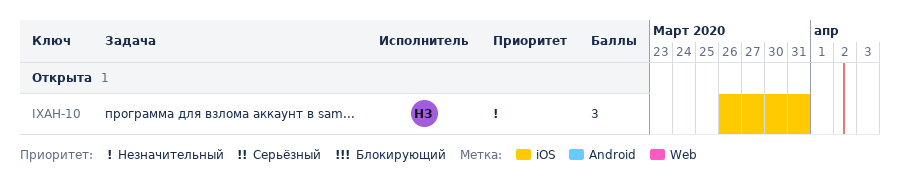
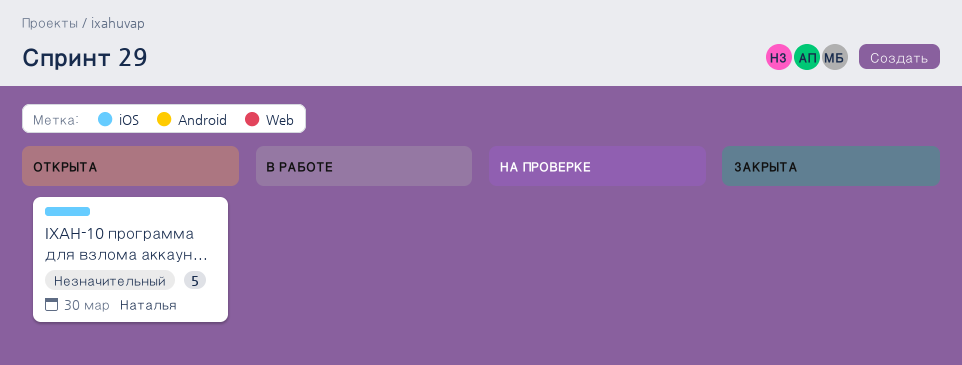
IXAH-10, estimate: 3 -> 5
IXAH-10, due: Mar 31 -> Mar 30

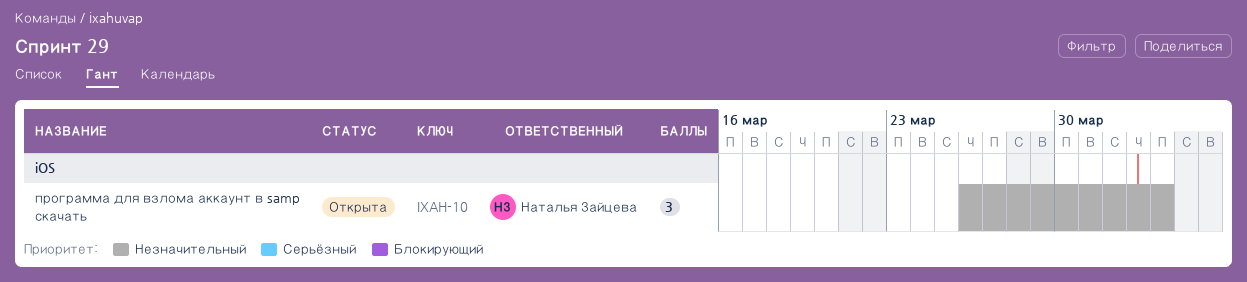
IXAH-10, estimate: 5 -> 3
IXAH-10, due: Mar 30 -> Apr 3

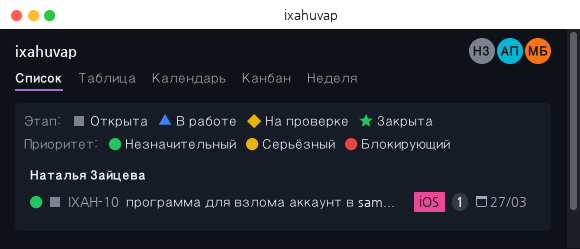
IXAH-10, estimate: 3 -> 1
IXAH-10, due: Apr 3 -> Mar 27

